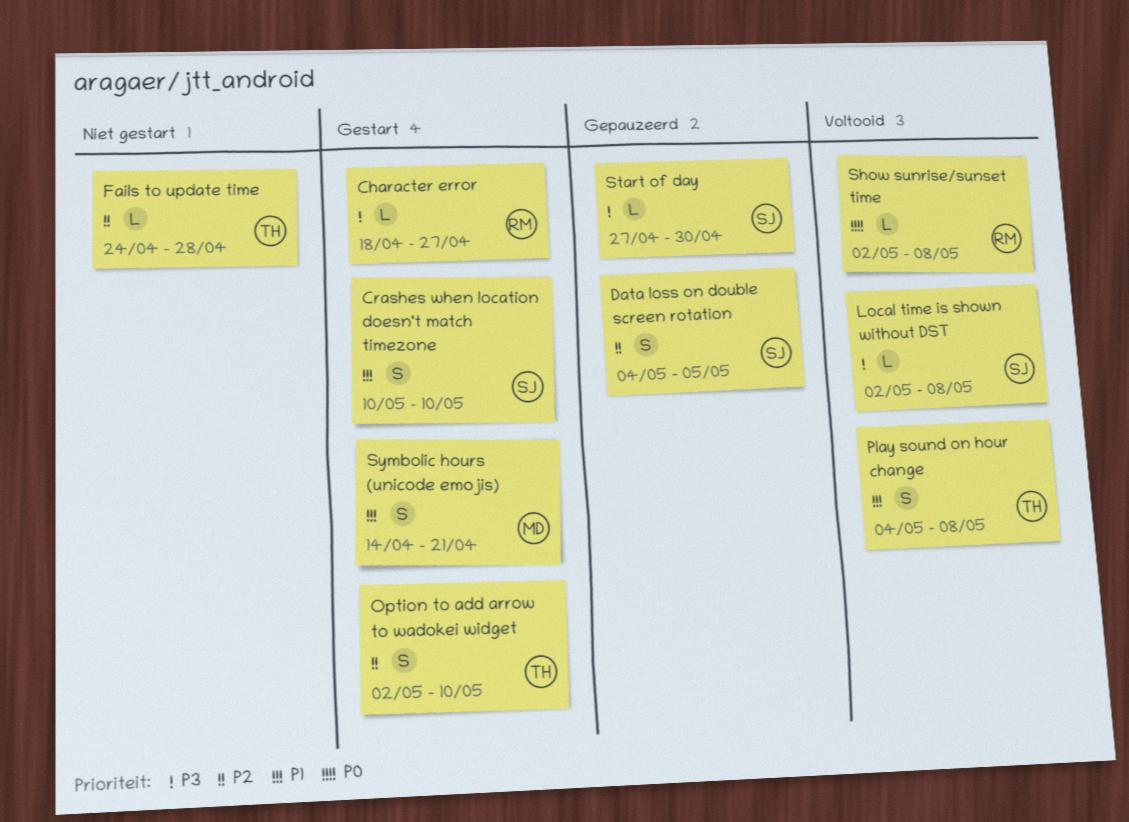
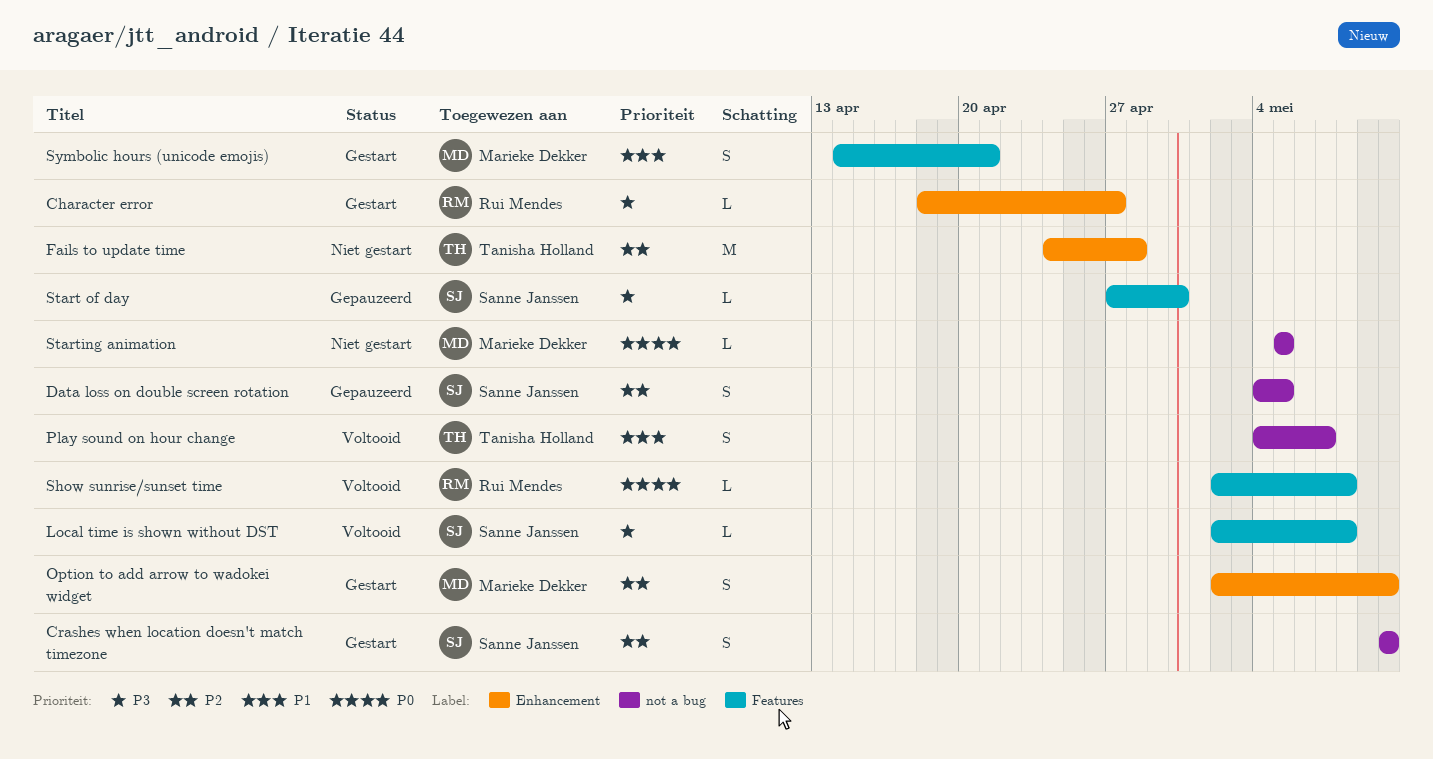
Crashes when location doesn't match timezone, priority: P1 -> P2
Fails to update time, estimate: L -> M
Option to add arrow to wadokei widget, owner: Tanisha Holland -> Marieke Dekker
Play sound on hour change, due: May 8 -> May 7
Starting animation: none -> present

